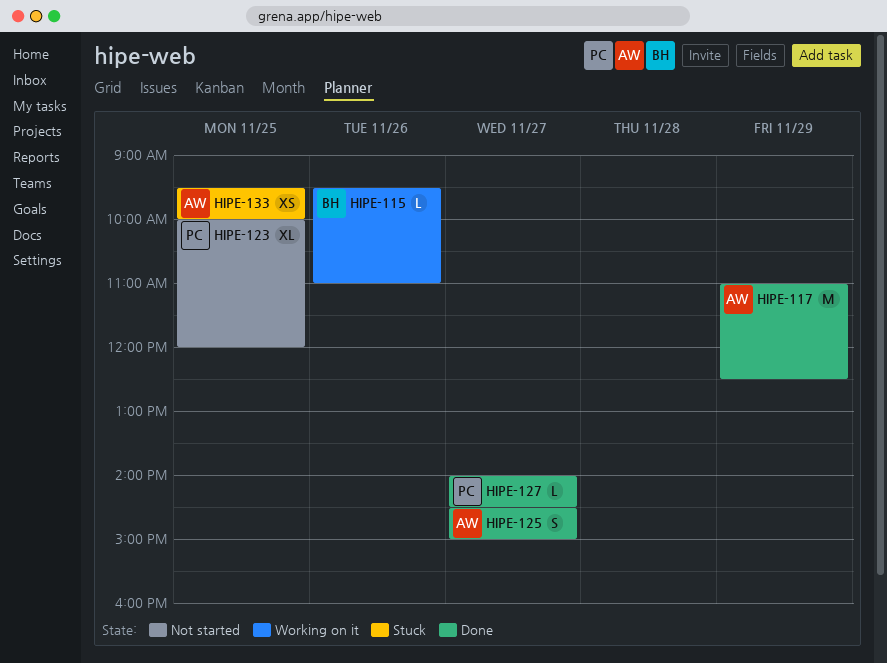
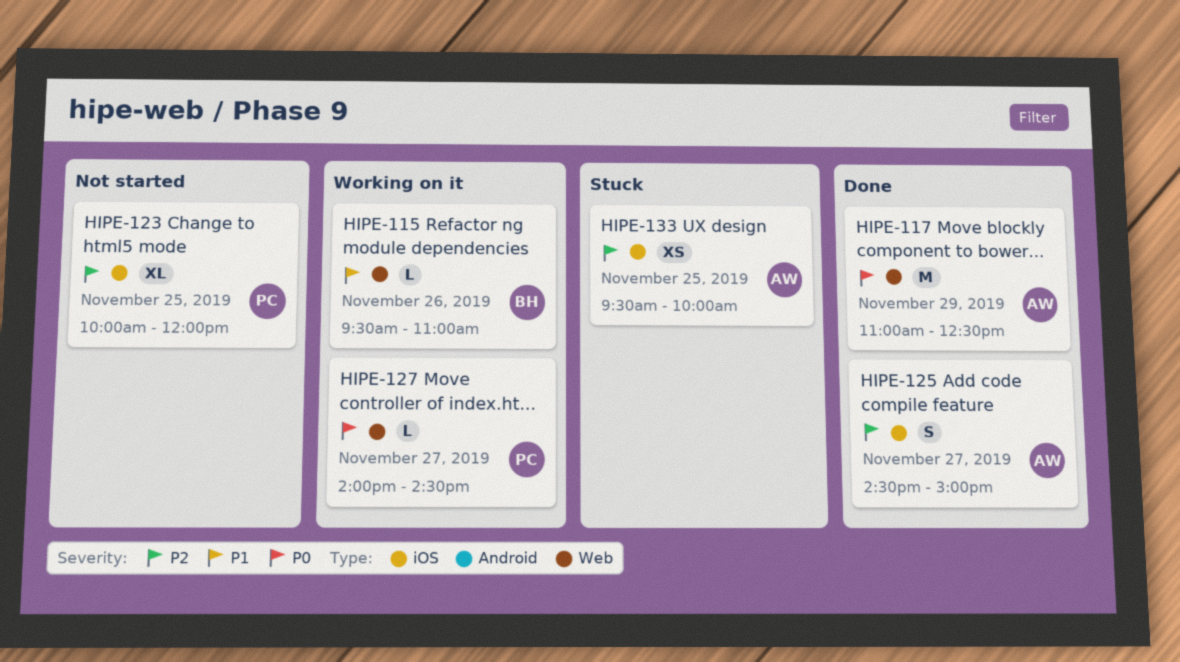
HIPE-127, status: Done -> Working on it

